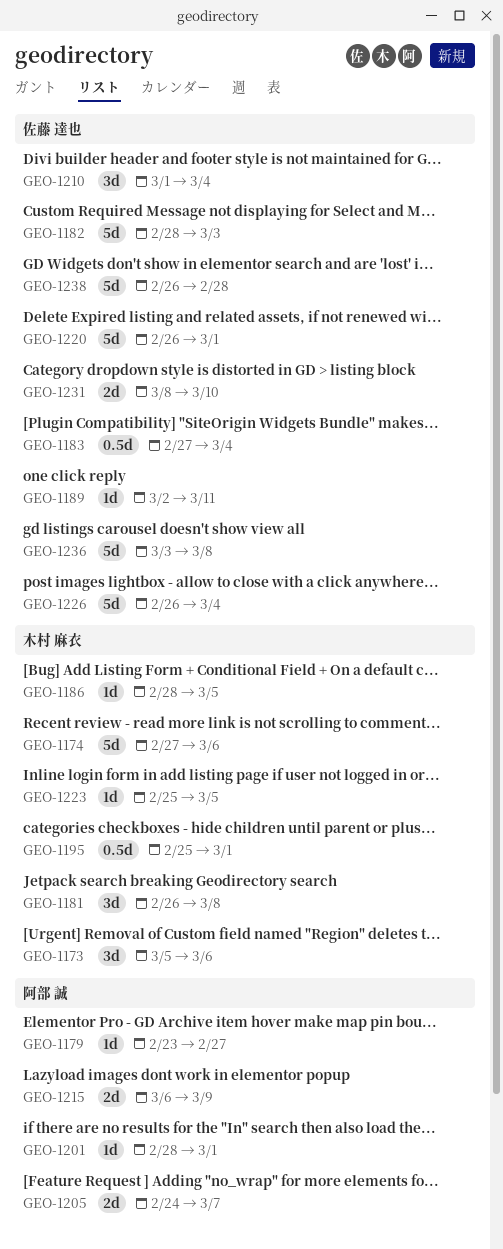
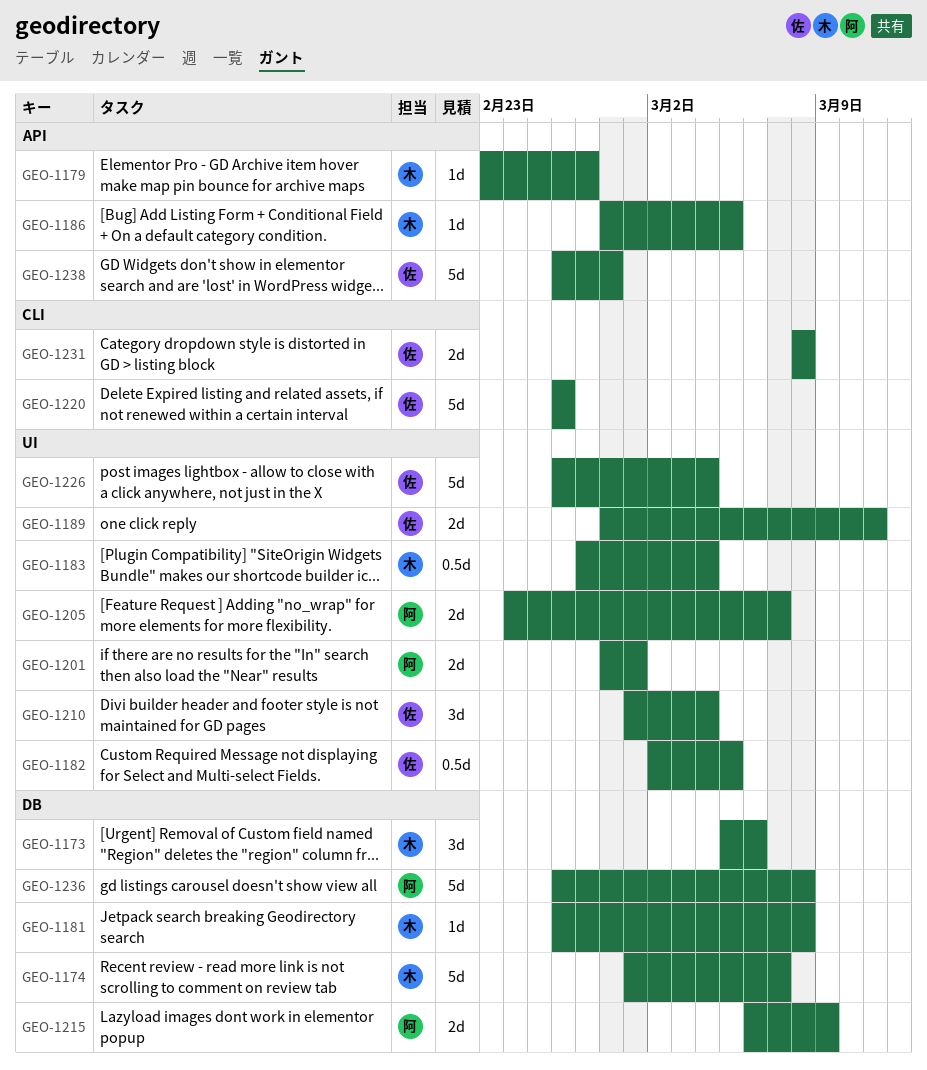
GEO-1174, start: Feb 27 -> Mar 1
GEO-1174, due: Mar 6 -> Mar 7
GEO-1179, owner: 阿部 誠 -> 木村 麻衣
GEO-1181, estimate: 3d -> 1d
GEO-1182, estimate: 5d -> 0.5d
GEO-1182, start: Feb 28 -> Mar 2
GEO-1182, due: Mar 3 -> Mar 5
GEO-1183, owner: 佐藤 達也 -> 木村 麻衣
GEO-1189, estimate: 1d -> 2d
GEO-1189, start: Mar 2 -> Feb 28
GEO-1195: present -> none
GEO-1201, estimate: 1d -> 2d
GEO-1220, due: Mar 1 -> Feb 26
GEO-1223: present -> none
GEO-1231, due: Mar 10 -> Mar 8
GEO-1236, owner: 佐藤 達也 -> 阿部 誠
GEO-1236, start: Mar 3 -> Feb 26

